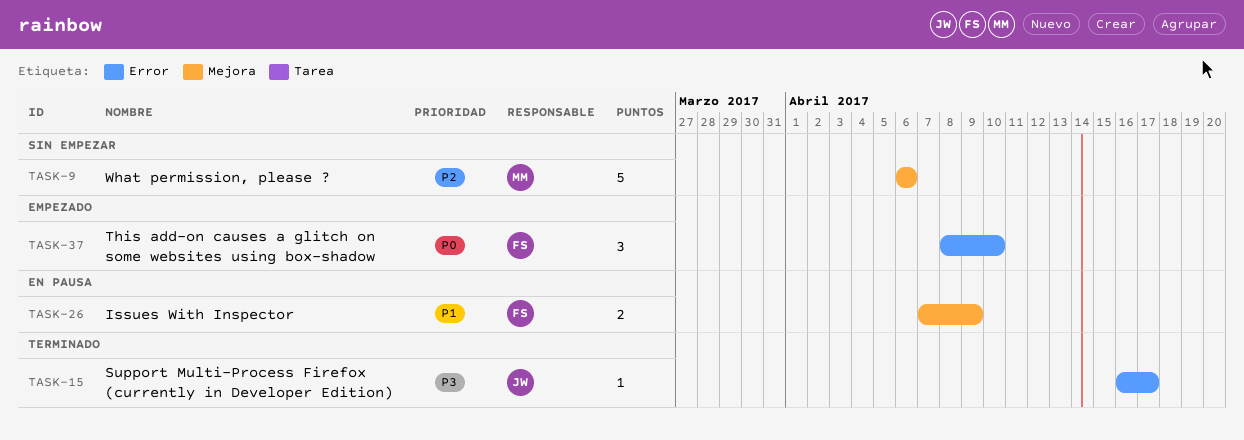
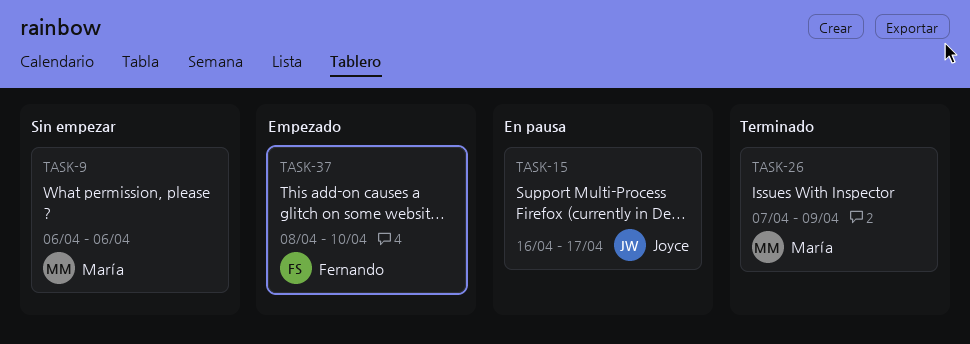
TASK-15, status: Terminado -> En pausa
TASK-26, status: En pausa -> Terminado
TASK-26, owner: Fernando -> María

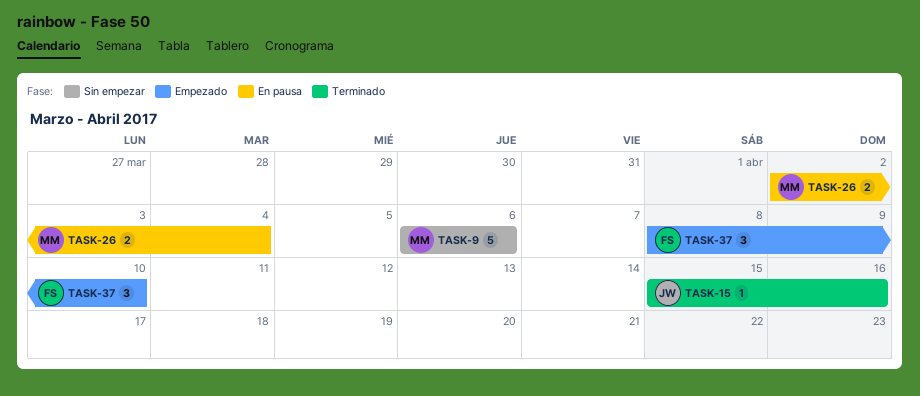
TASK-15, status: En pausa -> Terminado
TASK-15, start: Apr 16 -> Apr 15
TASK-15, due: Apr 17 -> Apr 16
TASK-26, status: Terminado -> En pausa
TASK-26, start: Apr 7 -> Apr 2
TASK-26, due: Apr 9 -> Apr 4

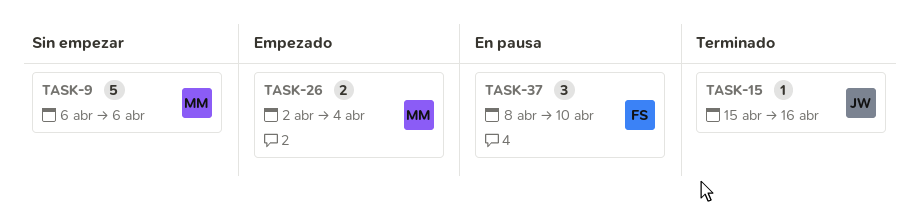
TASK-26, status: En pausa -> Empezado
TASK-37, status: Empezado -> En pausa

